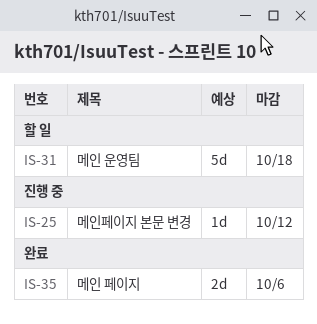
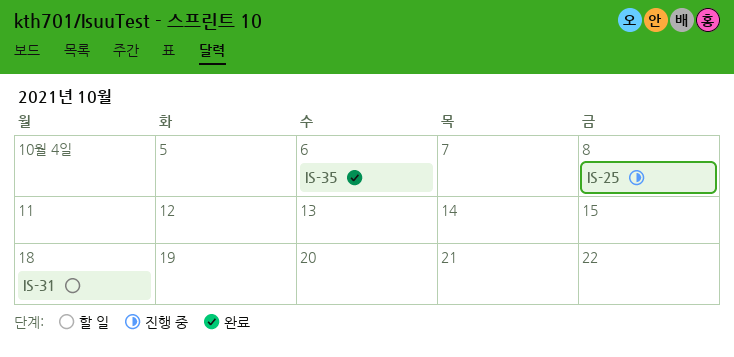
IS-25, due: Oct 12 -> Oct 8

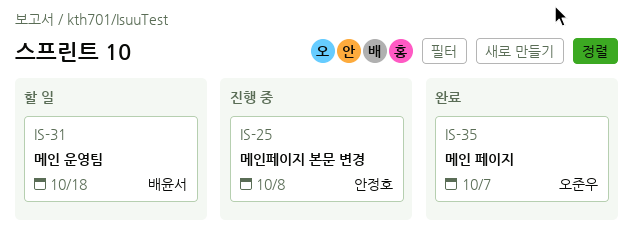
IS-35, due: Oct 6 -> Oct 7

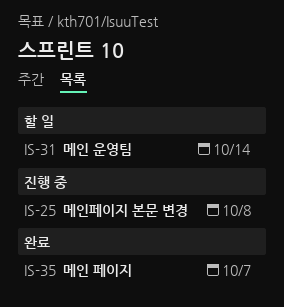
IS-31, due: Oct 18 -> Oct 14

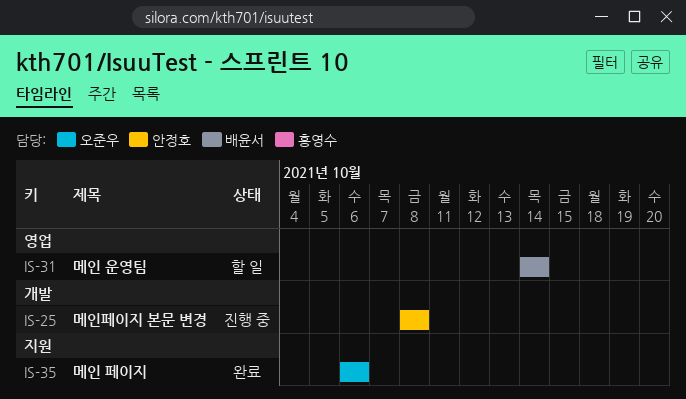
IS-35, due: Oct 7 -> Oct 6

